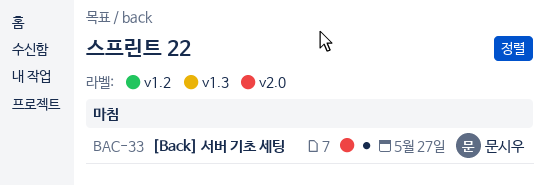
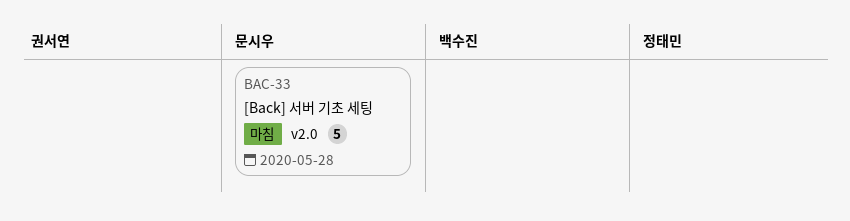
BAC-33, estimate: 1 -> 5
BAC-33, due: May 27 -> May 28

